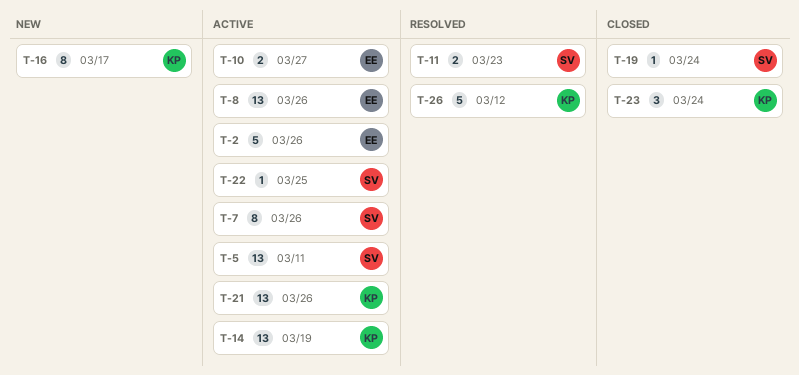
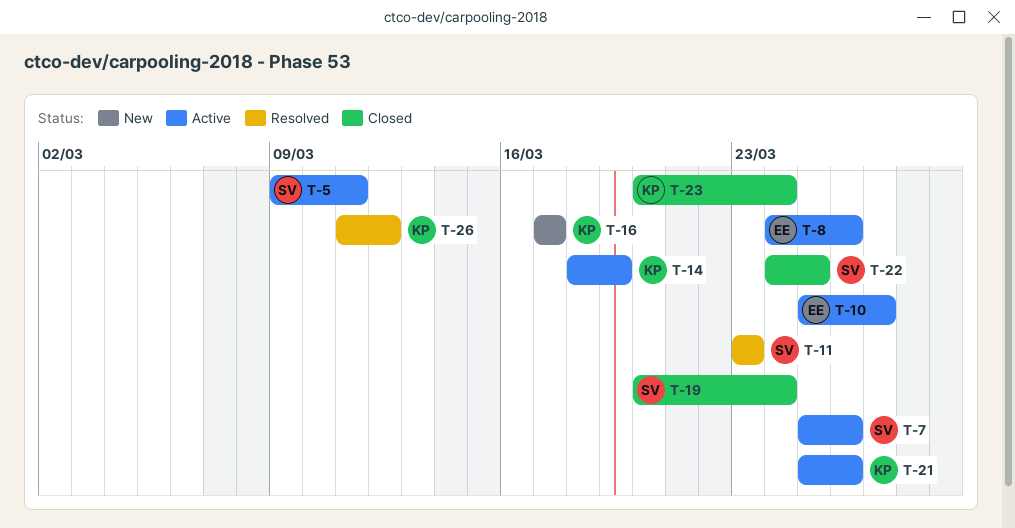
T-2: present -> none
T-22, status: Active -> Closed

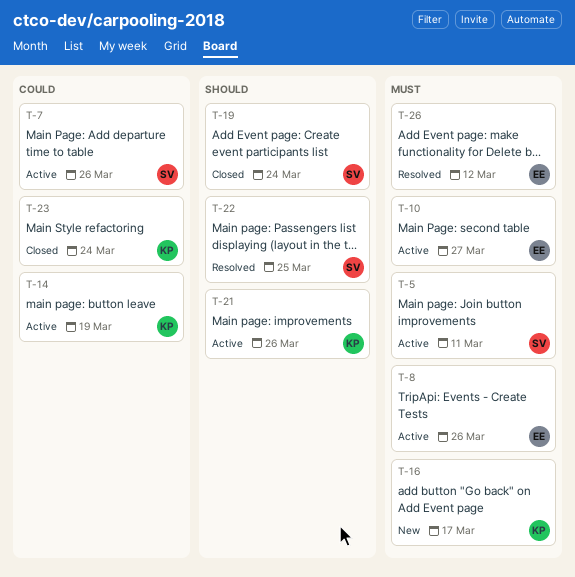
T-11: present -> none
T-22, status: Closed -> Resolved
T-26, owner: KP -> EE

